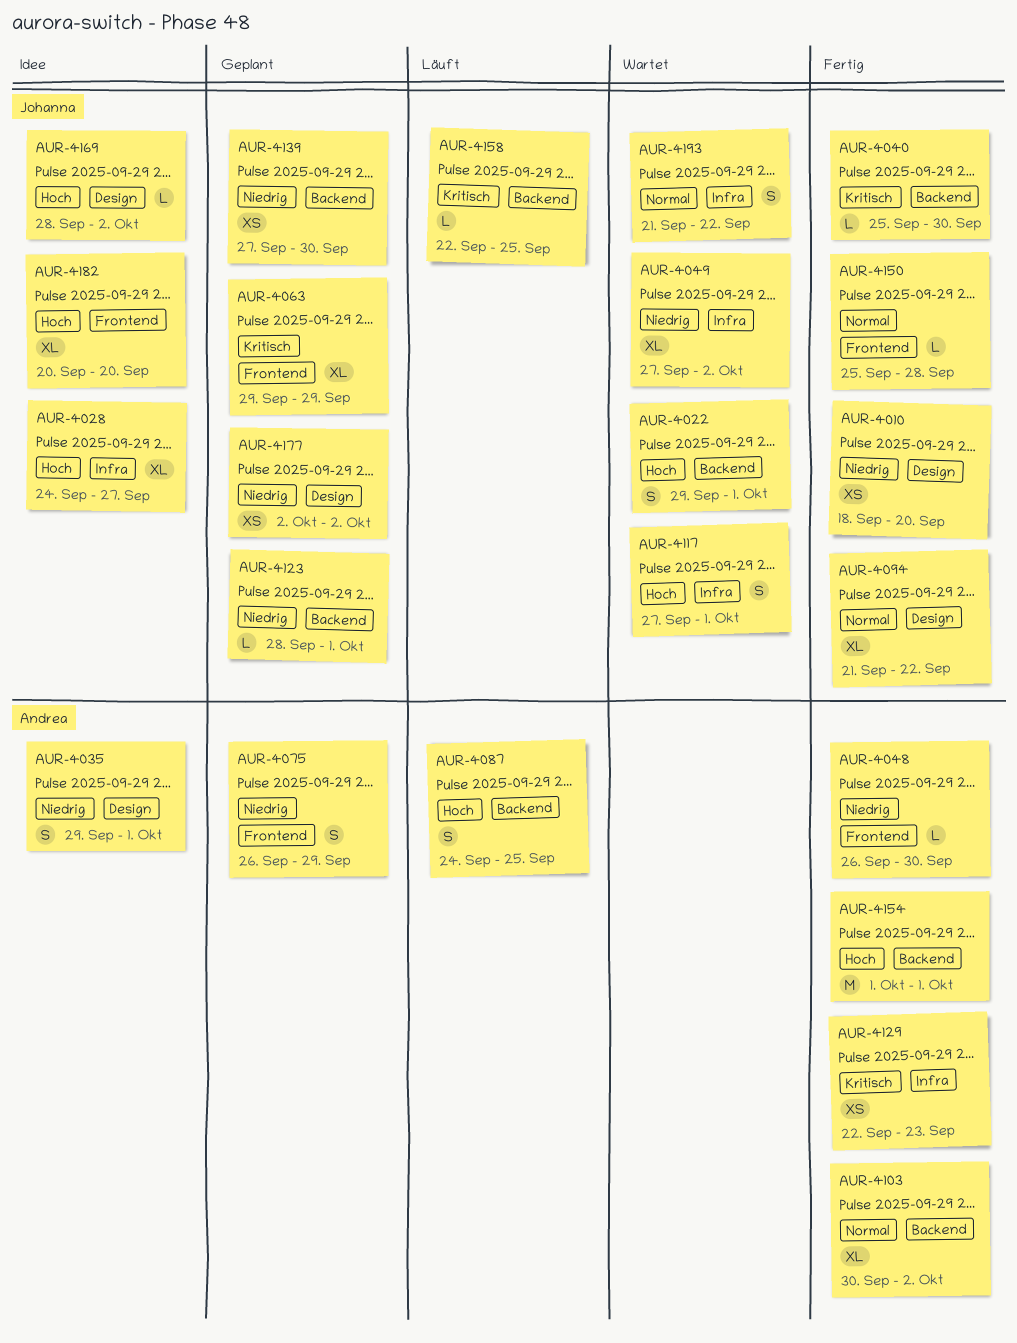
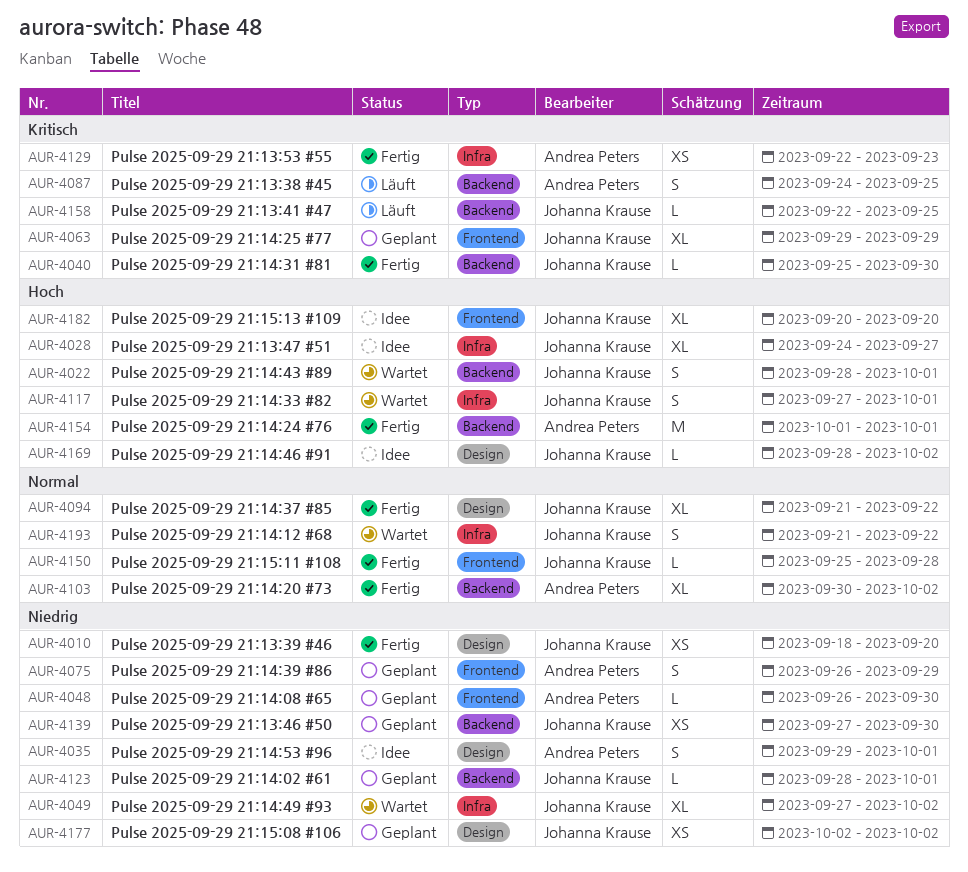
AUR-4022, start: Sep 29 -> Sep 28
AUR-4048, status: Fertig -> Geplant
AUR-4087, priority: Hoch -> Kritisch

